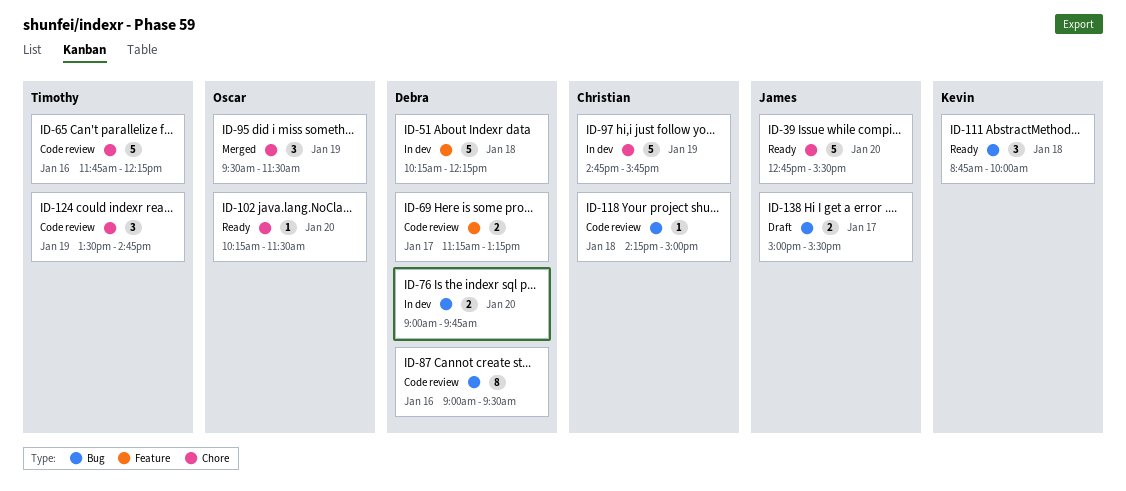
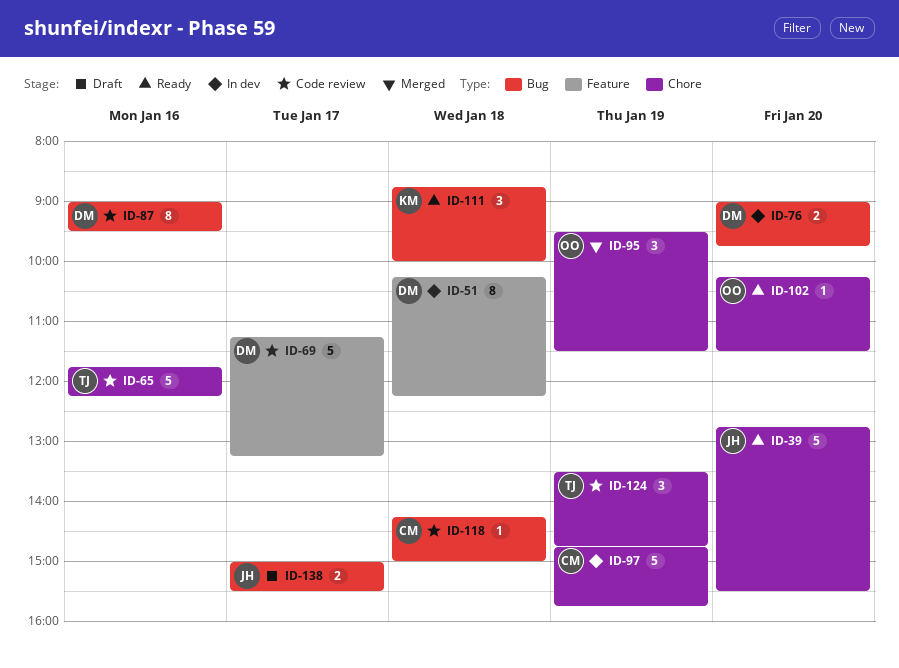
ID-51, estimate: 5 -> 8
ID-69, estimate: 2 -> 5

